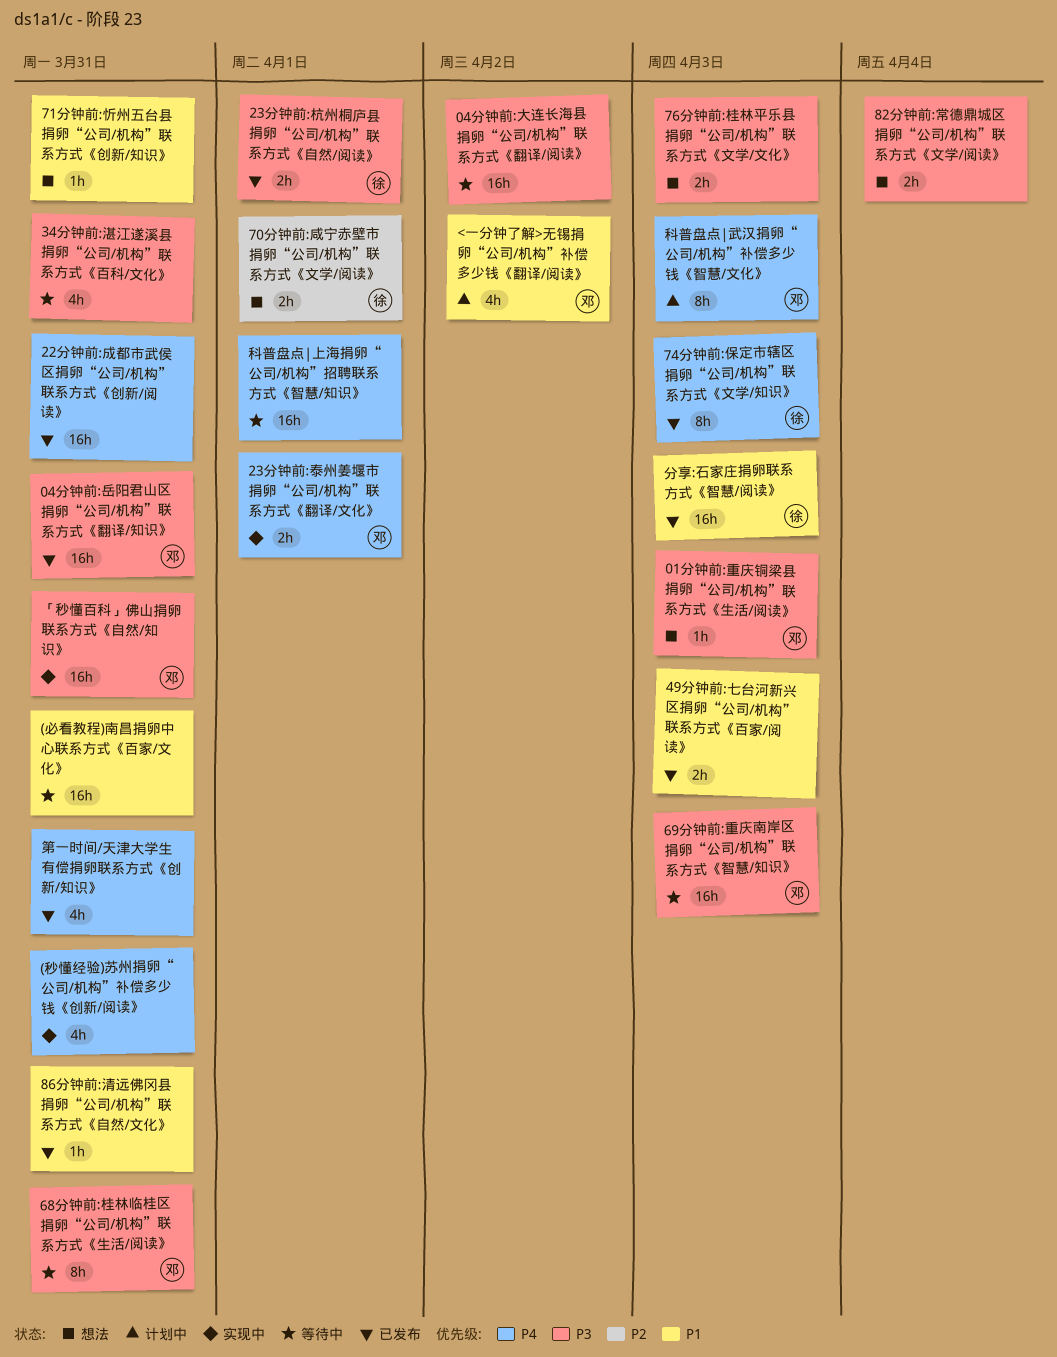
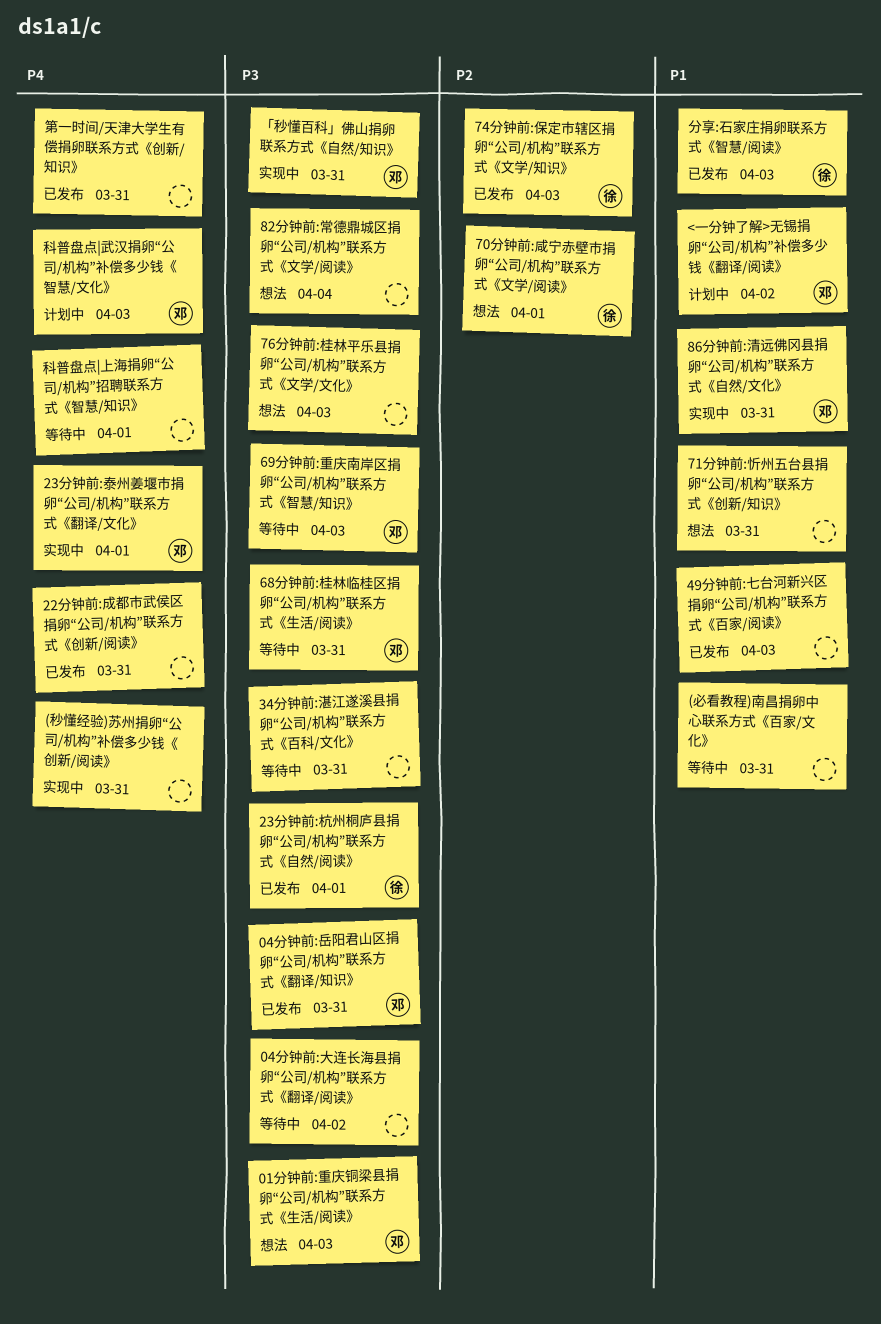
74分钟前:保定市辖区捐卵“公司/机构”联系方式《文学/知识》, priority: P4 -> P2
86分钟前:清远佛冈县捐卵“公司/机构”联系方式《自然/文化》, status: 已发布 -> 实现中
86分钟前:清远佛冈县捐卵“公司/机构”联系方式《自然/文化》, owner: none -> 邓

